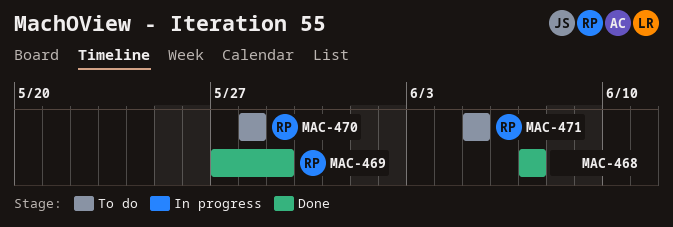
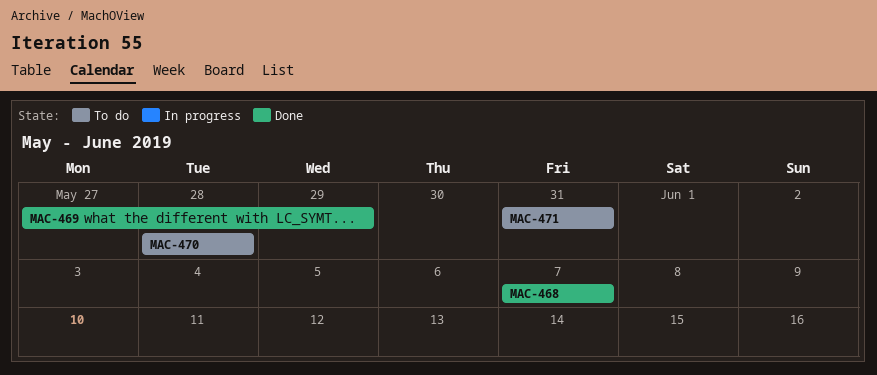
MAC-471, start: Jun 5 -> May 31
MAC-471, due: Jun 5 -> May 31

